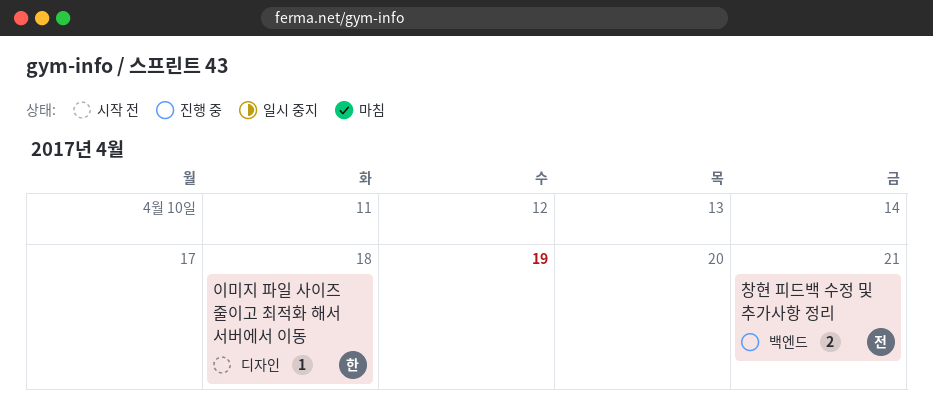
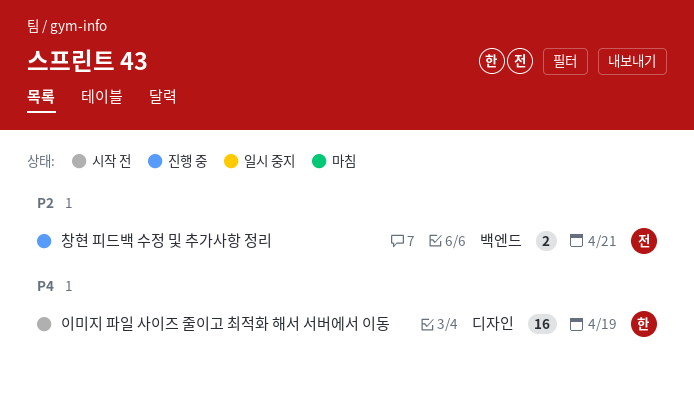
이미지 파일 사이즈 줄이고 최적화 해서 서버에서 이동, estimate: 1 -> 16
이미지 파일 사이즈 줄이고 최적화 해서 서버에서 이동, due: Apr 18 -> Apr 19

